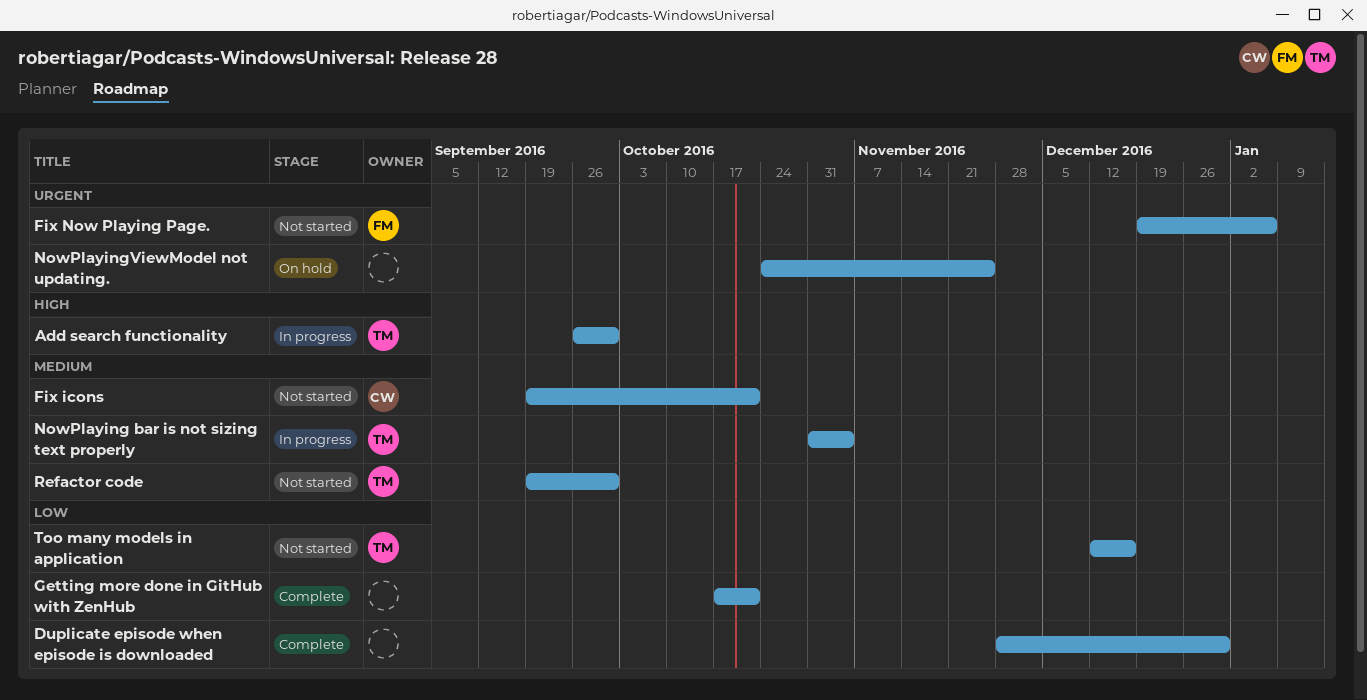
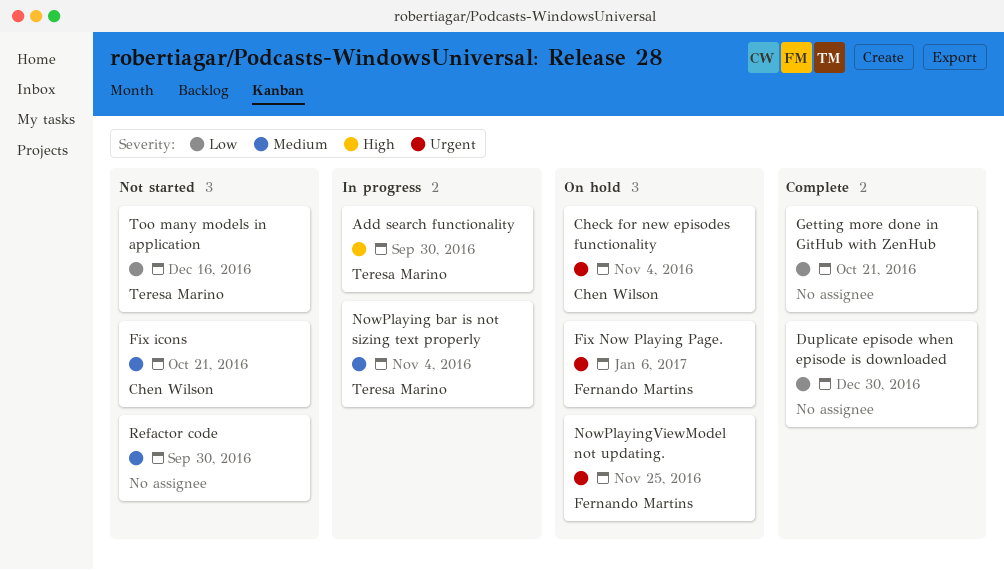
Check for new episodes functionality: none -> present
Fix Now Playing Page., status: Not started -> On hold
NowPlayingViewModel not updating., owner: none -> Fernando Martins
Refactor code, owner: Teresa Marino -> none

